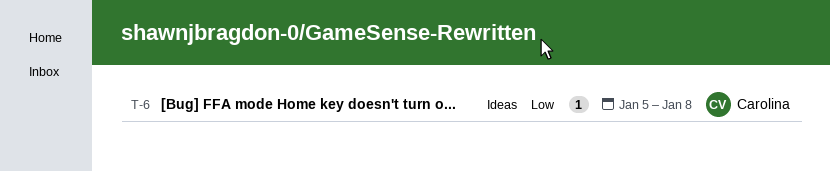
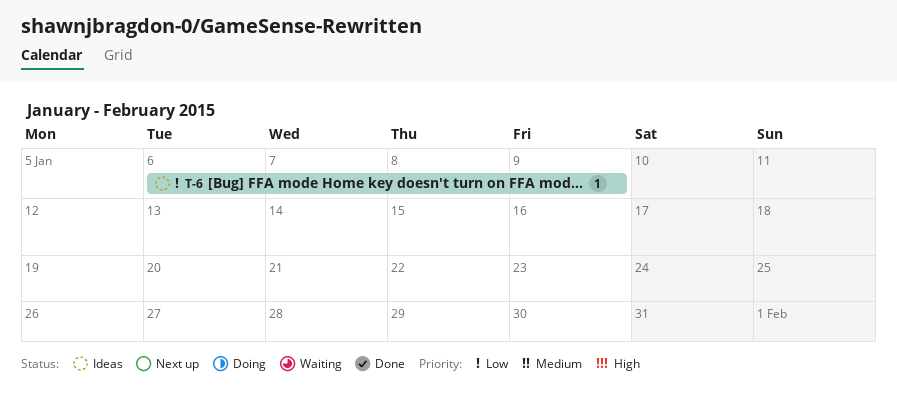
T-6, start: Jan 5 -> Jan 6
T-6, due: Jan 8 -> Jan 9

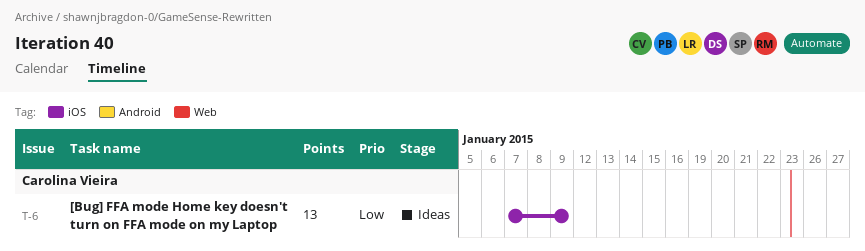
T-6, estimate: 1 -> 13
T-6, start: Jan 6 -> Jan 7

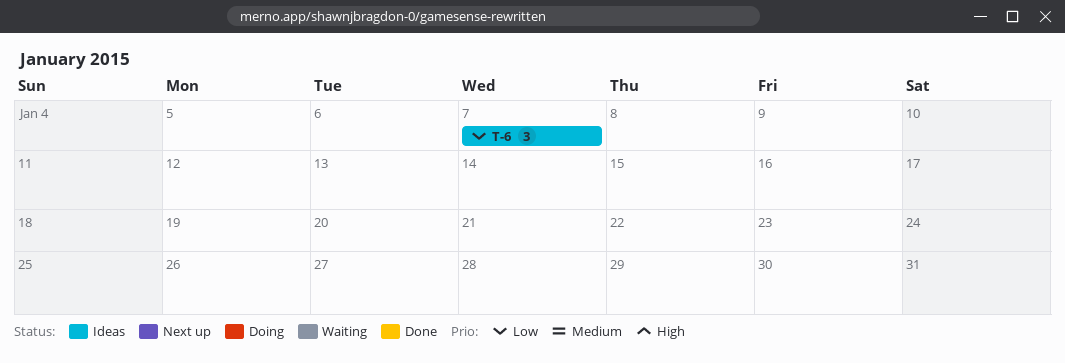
T-6, estimate: 13 -> 3
T-6, due: Jan 9 -> Jan 7

